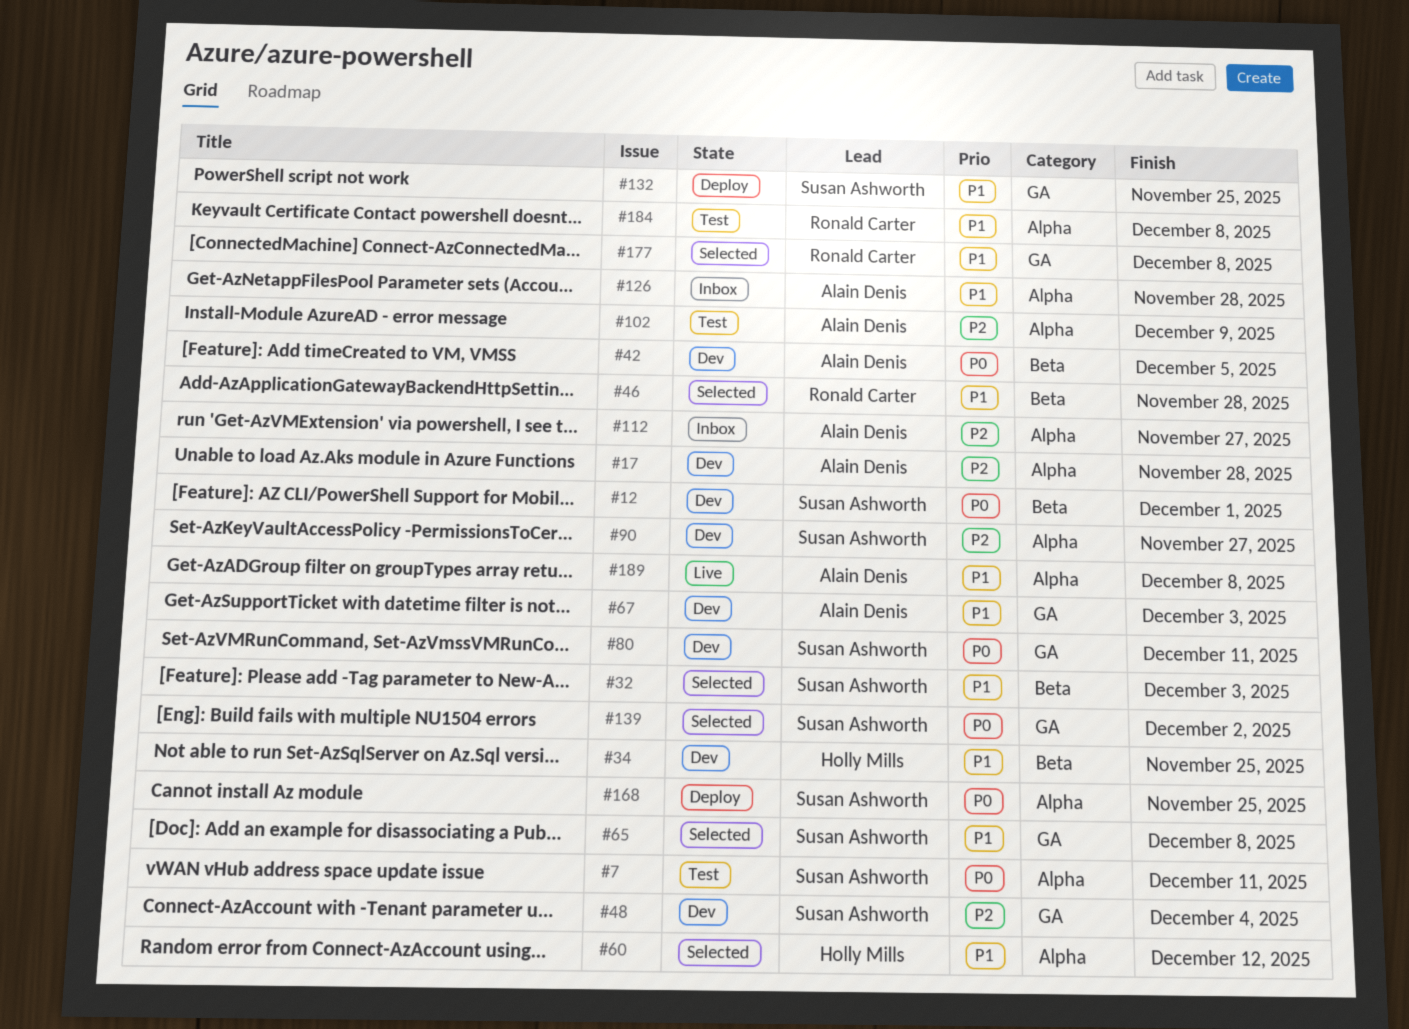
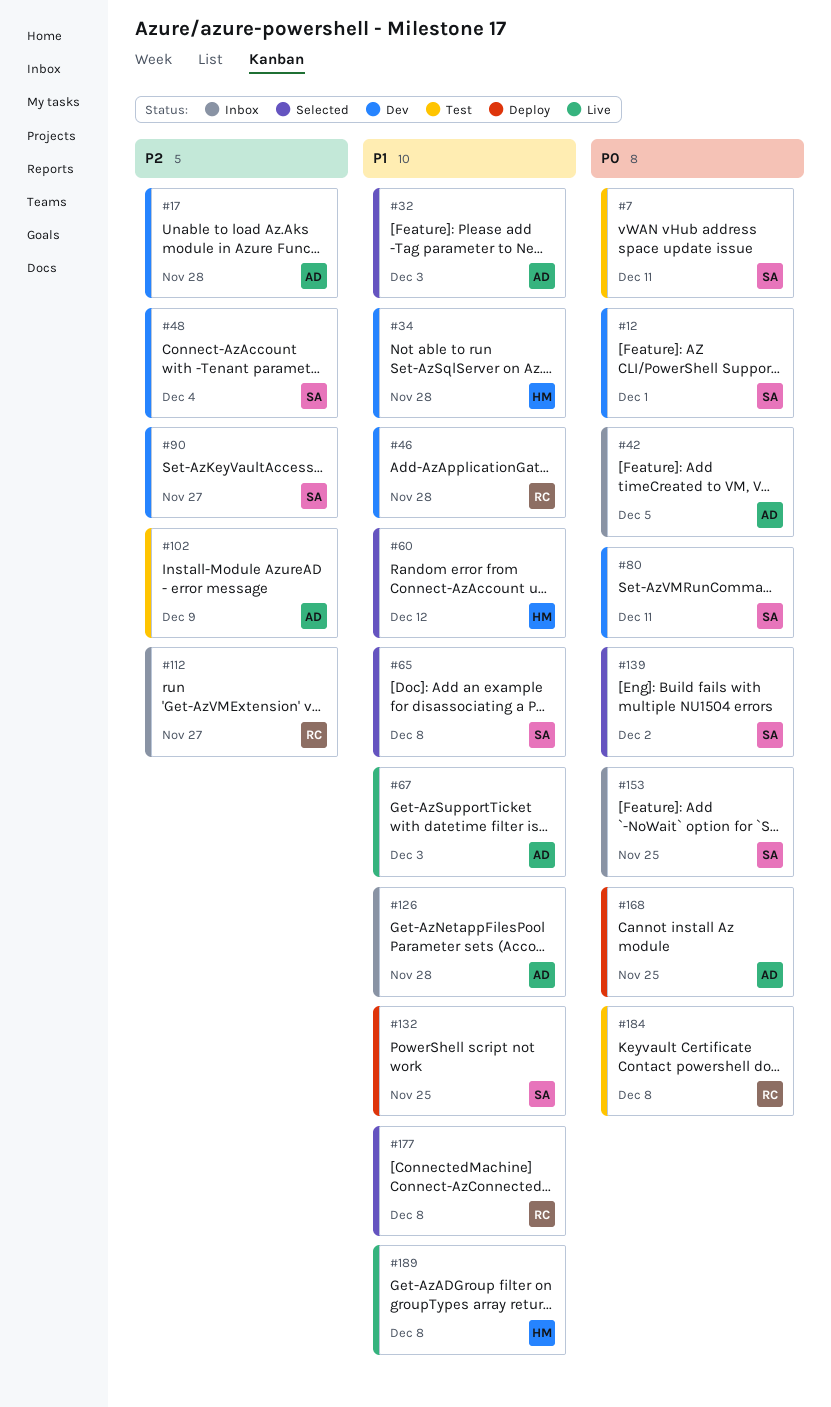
#32, owner: Susan Ashworth -> Alain Denis
#34, due: Nov 25 -> Nov 28
#42, status: Dev -> Inbox
#46, status: Selected -> Dev
#67, status: Dev -> Live
#112, owner: Alain Denis -> Ronald Carter
#153: none -> present
#168, owner: Susan Ashworth -> Alain Denis
#184, priority: P1 -> P0
#189, owner: Alain Denis -> Holly Mills

